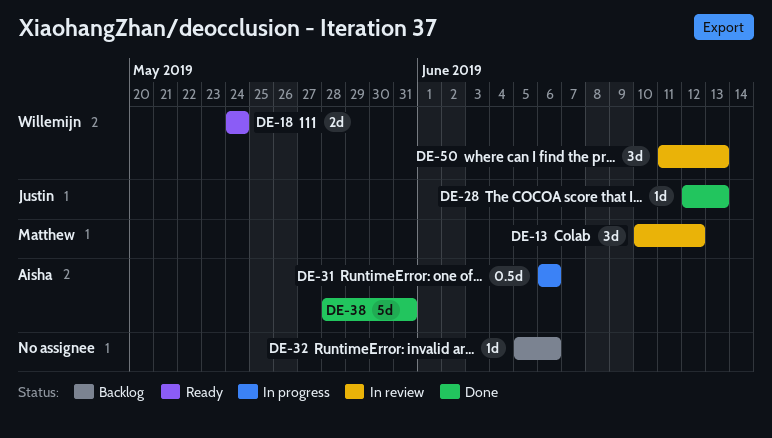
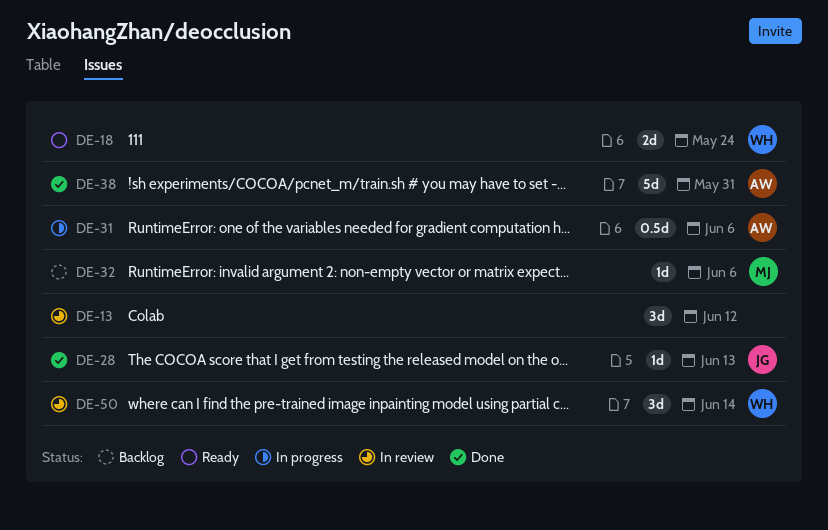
DE-13, owner: Matthew -> none
DE-32, owner: none -> Matthew
DE-50, due: Jun 13 -> Jun 14

